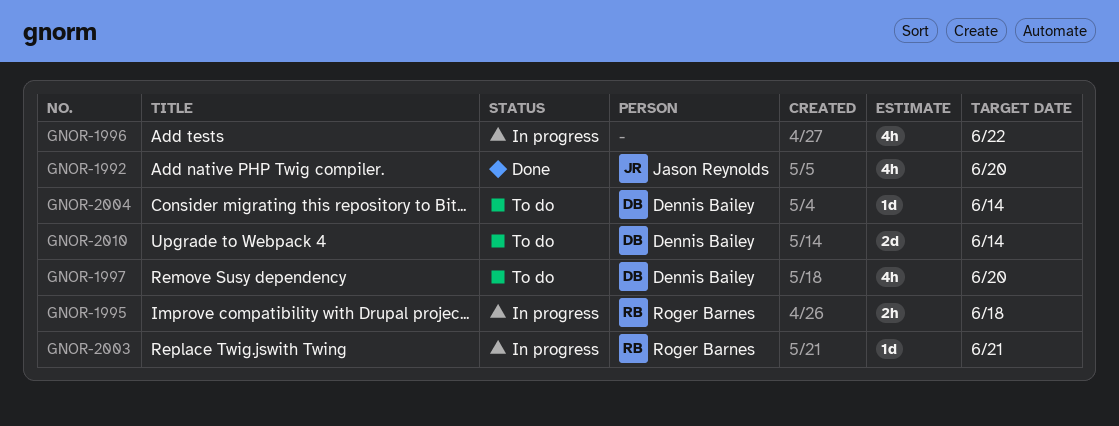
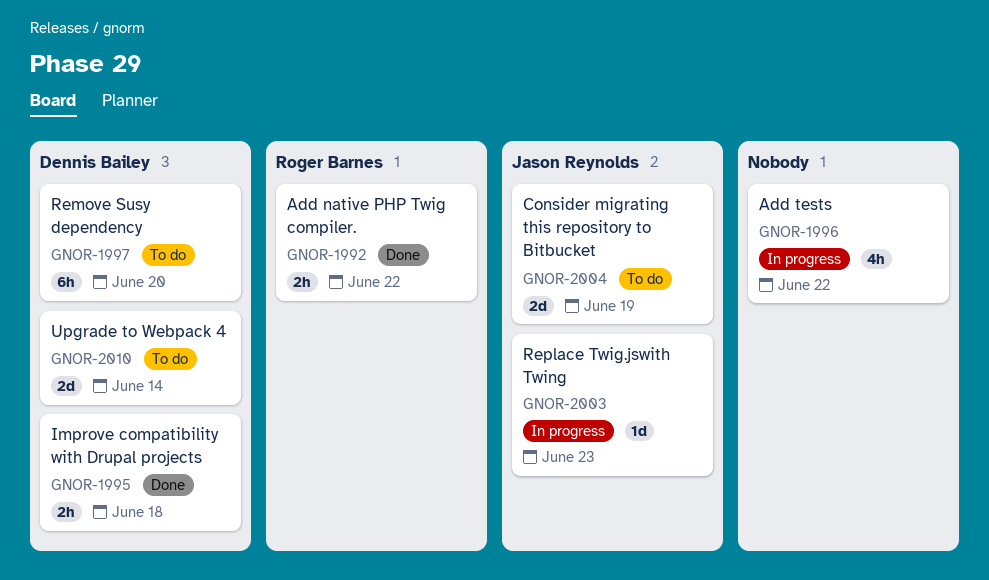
GNOR-1992, owner: Jason Reynolds -> Roger Barnes
GNOR-1992, estimate: 4h -> 2h
GNOR-1992, due: Jun 20 -> Jun 22
GNOR-1995, status: In progress -> Done
GNOR-1995, owner: Roger Barnes -> Dennis Bailey
GNOR-1997, estimate: 4h -> 6h
GNOR-2003, owner: Roger Barnes -> Jason Reynolds
GNOR-2003, due: Jun 21 -> Jun 23
GNOR-2004, owner: Dennis Bailey -> Jason Reynolds
GNOR-2004, estimate: 1d -> 2d
GNOR-2004, due: Jun 14 -> Jun 19

